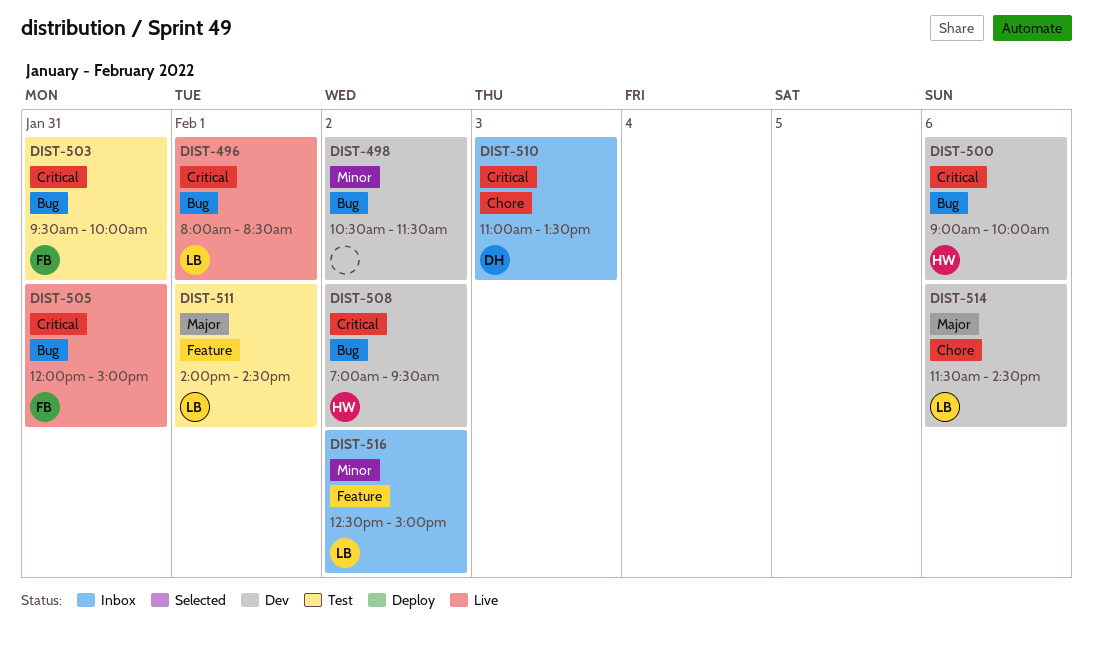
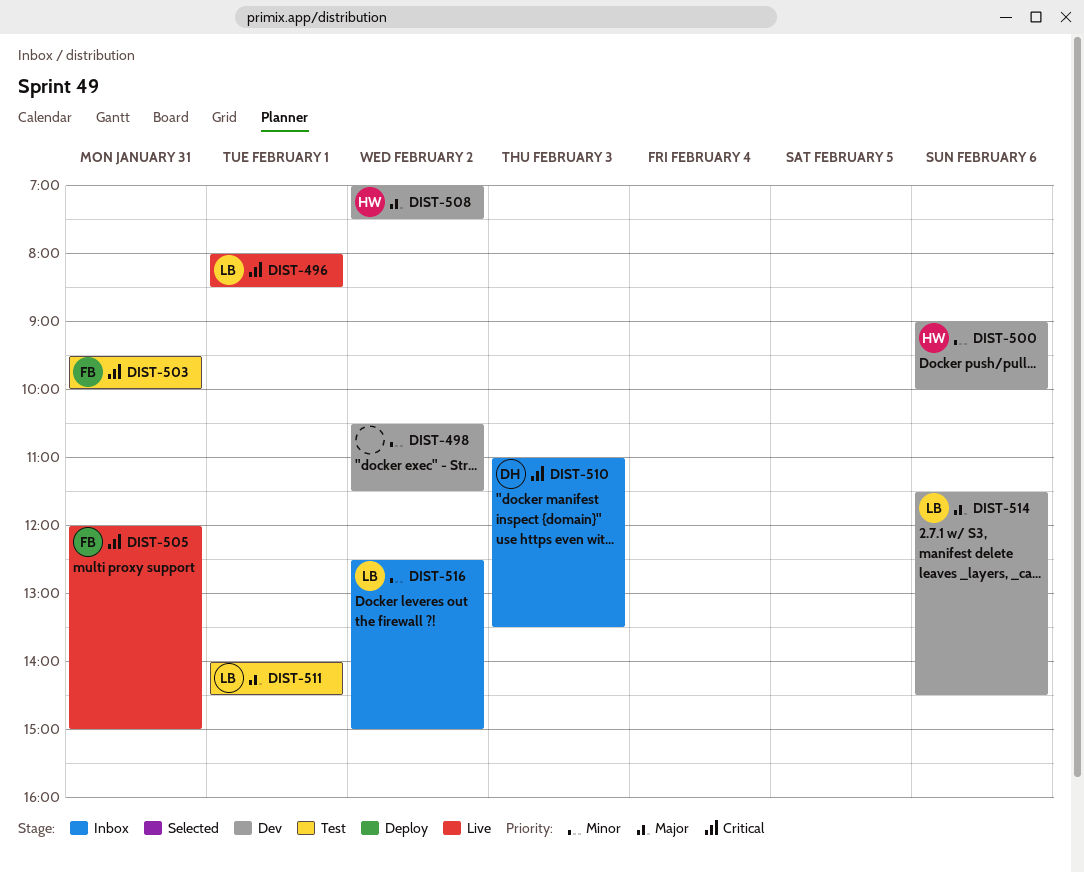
DIST-500, priority: Critical -> Minor
DIST-508, priority: Critical -> Major
DIST-508, ends: 09:30 -> 07:30

